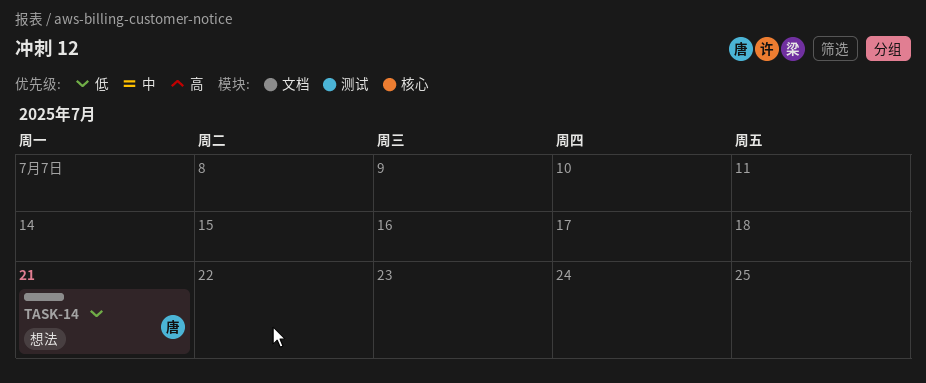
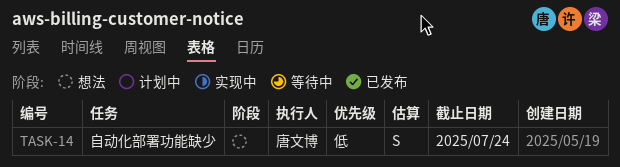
TASK-14, due: Jul 21 -> Jul 24

